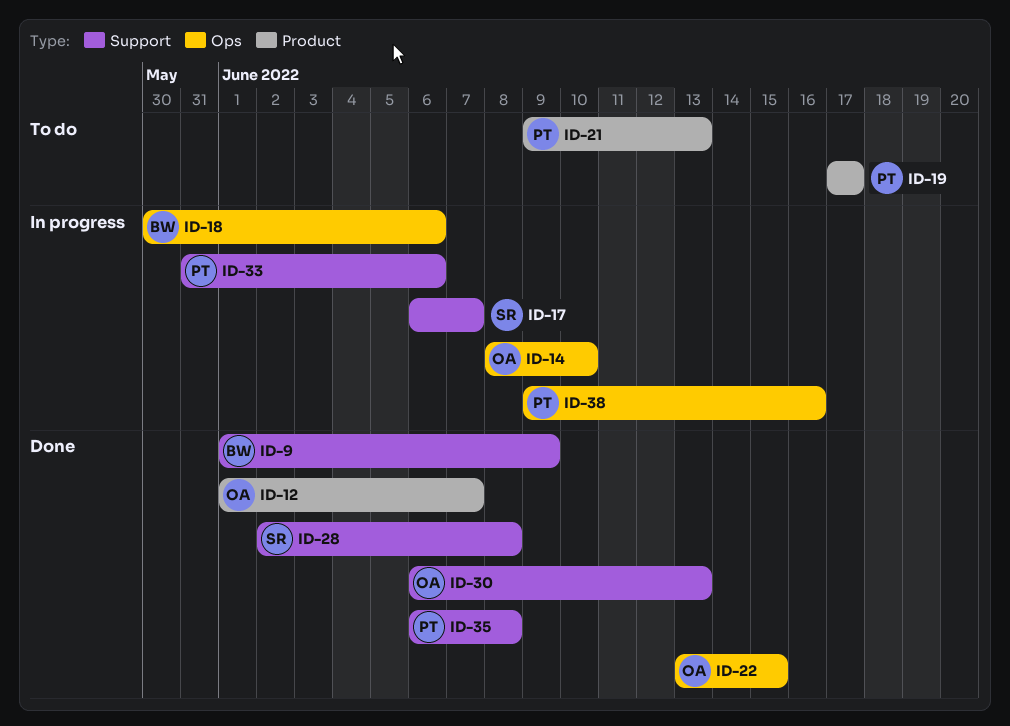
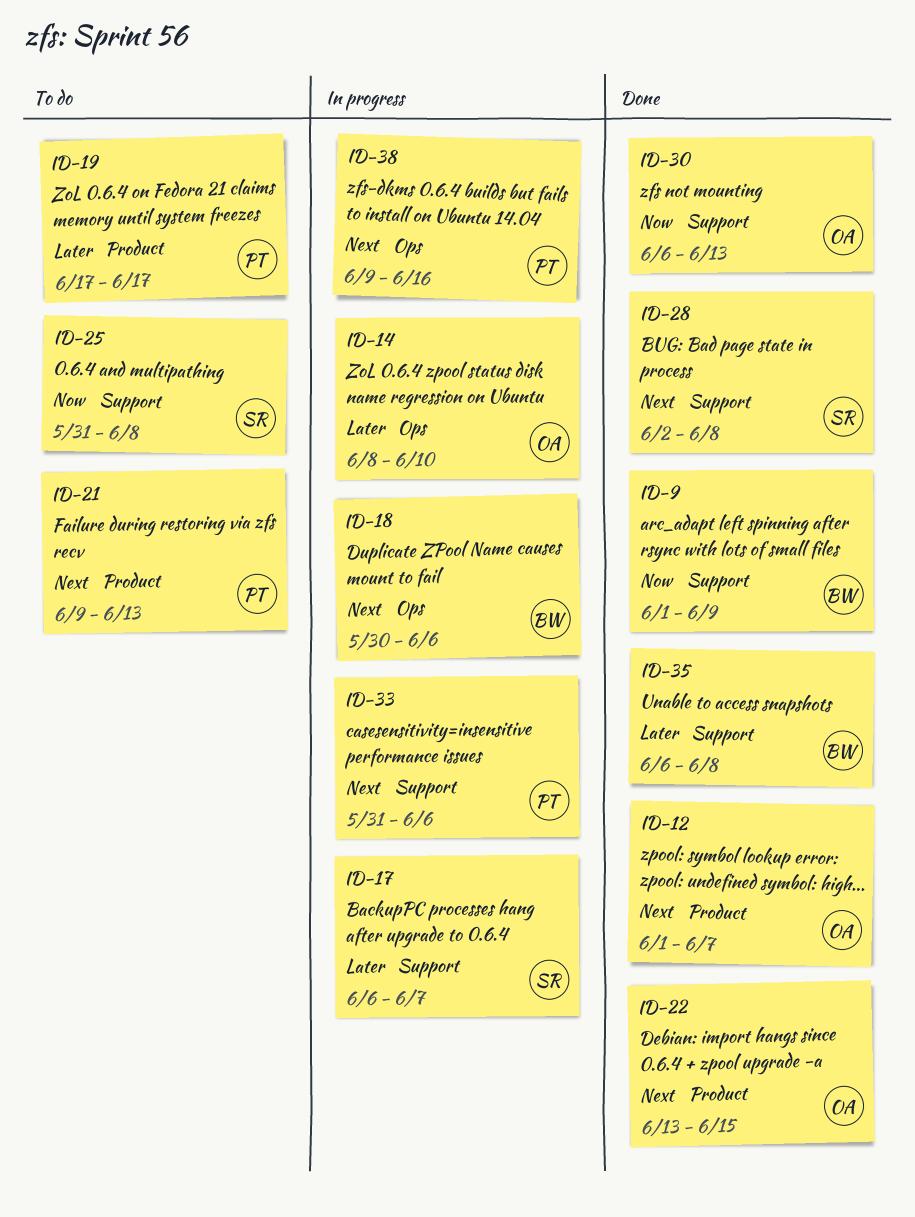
ID-22, label: Ops -> Product
ID-25: none -> present
ID-35, owner: PT -> BW

